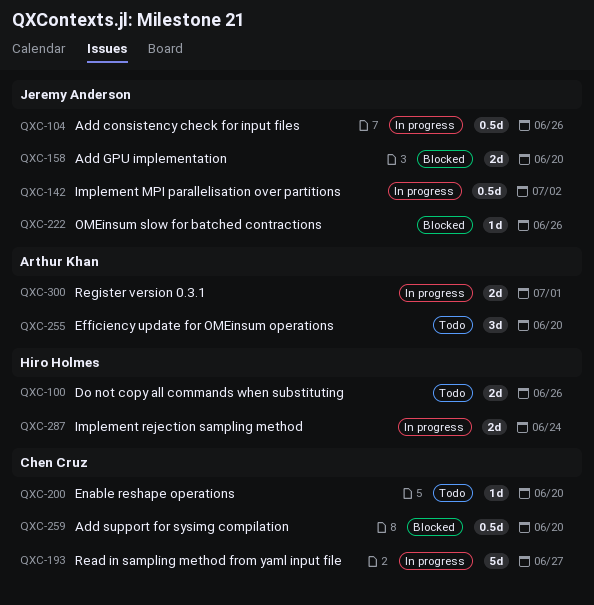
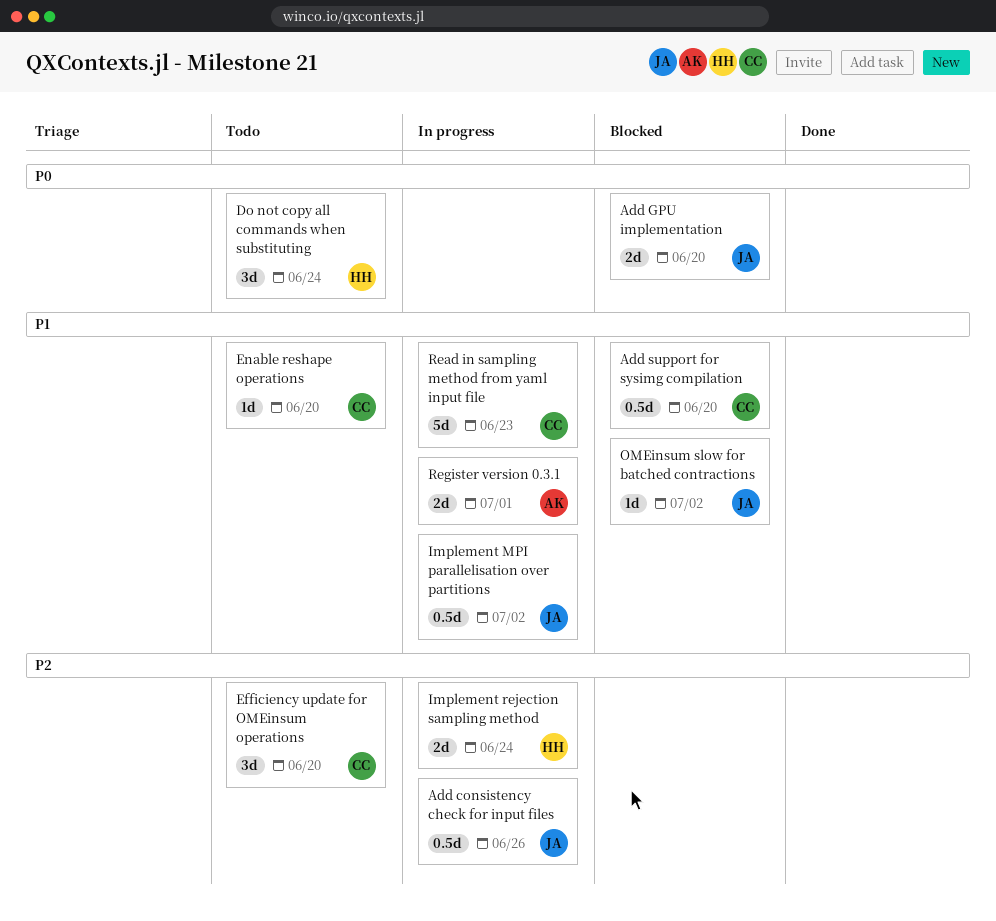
Do not copy all commands when substituting, estimate: 2d -> 3d
Do not copy all commands when substituting, due: Jun 26 -> Jun 24
Efficiency update for OMEinsum operations, owner: Arthur Khan -> Chen Cruz
OMEinsum slow for batched contractions, due: Jun 26 -> Jul 2
Read in sampling method from yaml input file, due: Jun 27 -> Jun 23

